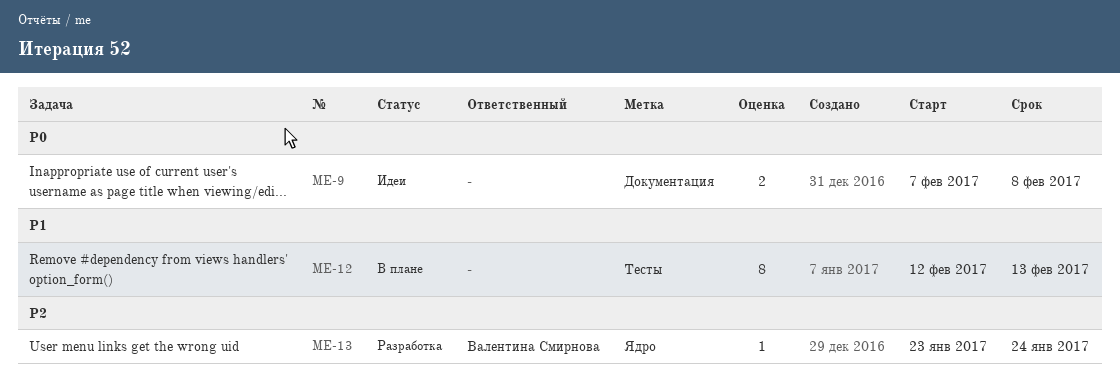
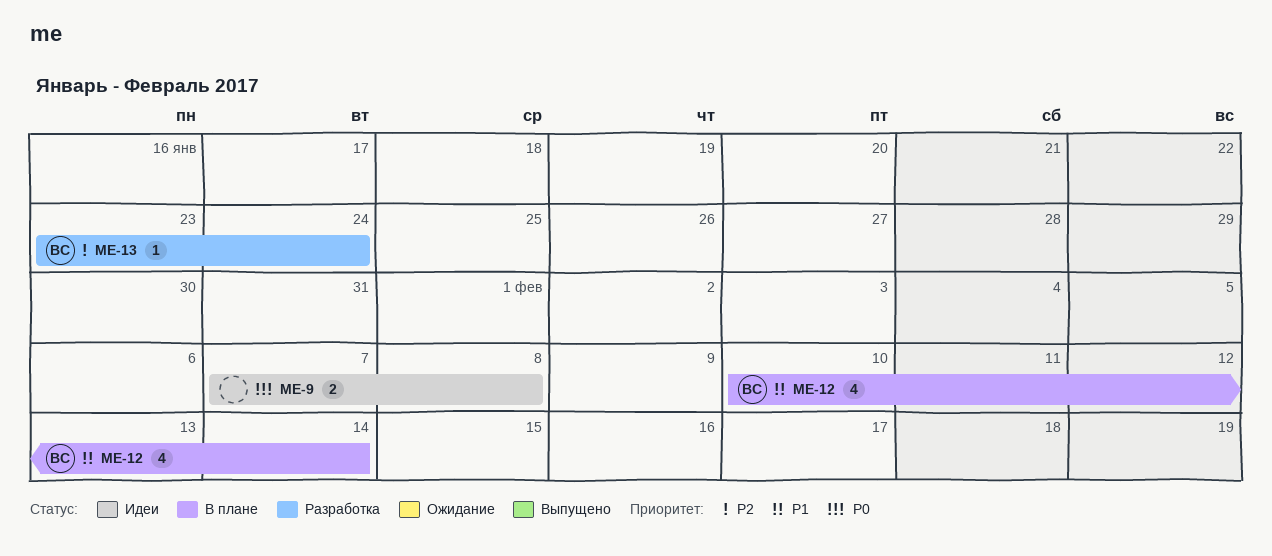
ME-12, owner: none -> Валентина Смирнова
ME-12, estimate: 8 -> 4
ME-12, start: Feb 12 -> Feb 10
ME-12, due: Feb 13 -> Feb 14

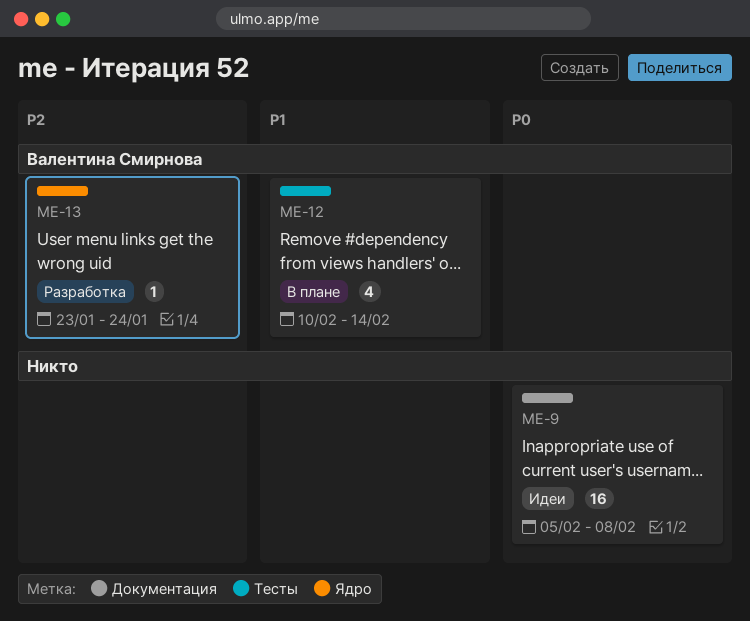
ME-9, estimate: 2 -> 16
ME-9, start: Feb 7 -> Feb 5

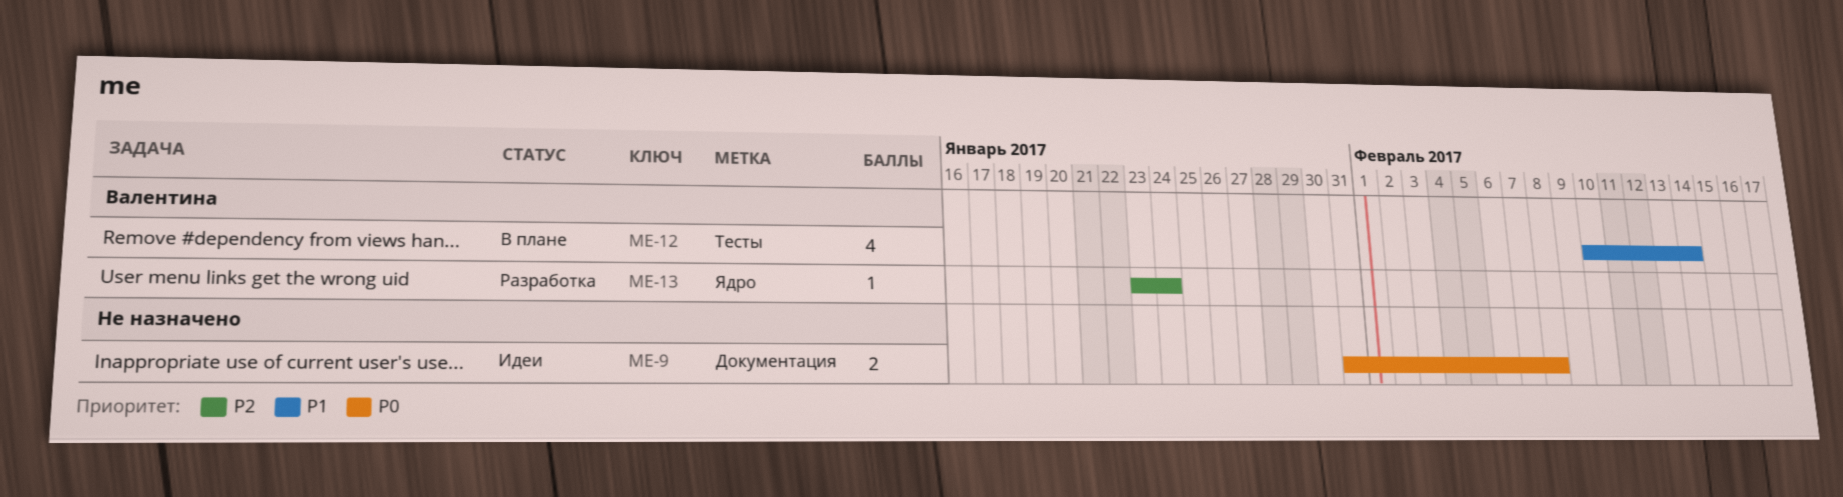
ME-9, estimate: 16 -> 2
ME-9, start: Feb 5 -> Jan 31

